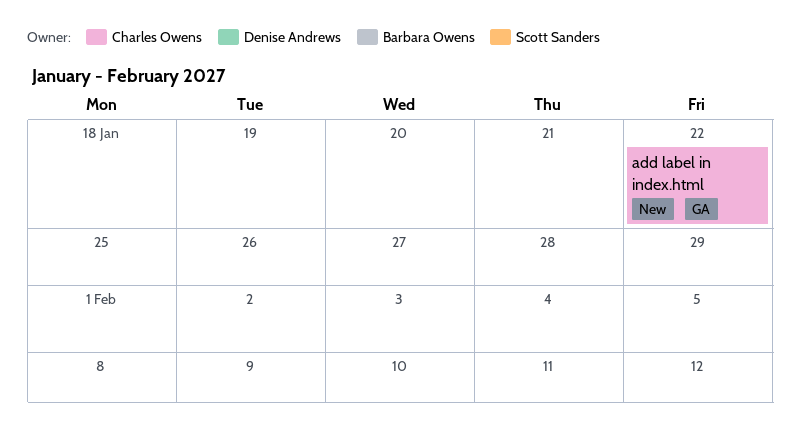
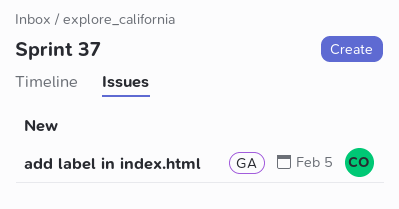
add label in index.html, due: Jan 22 -> Feb 5

